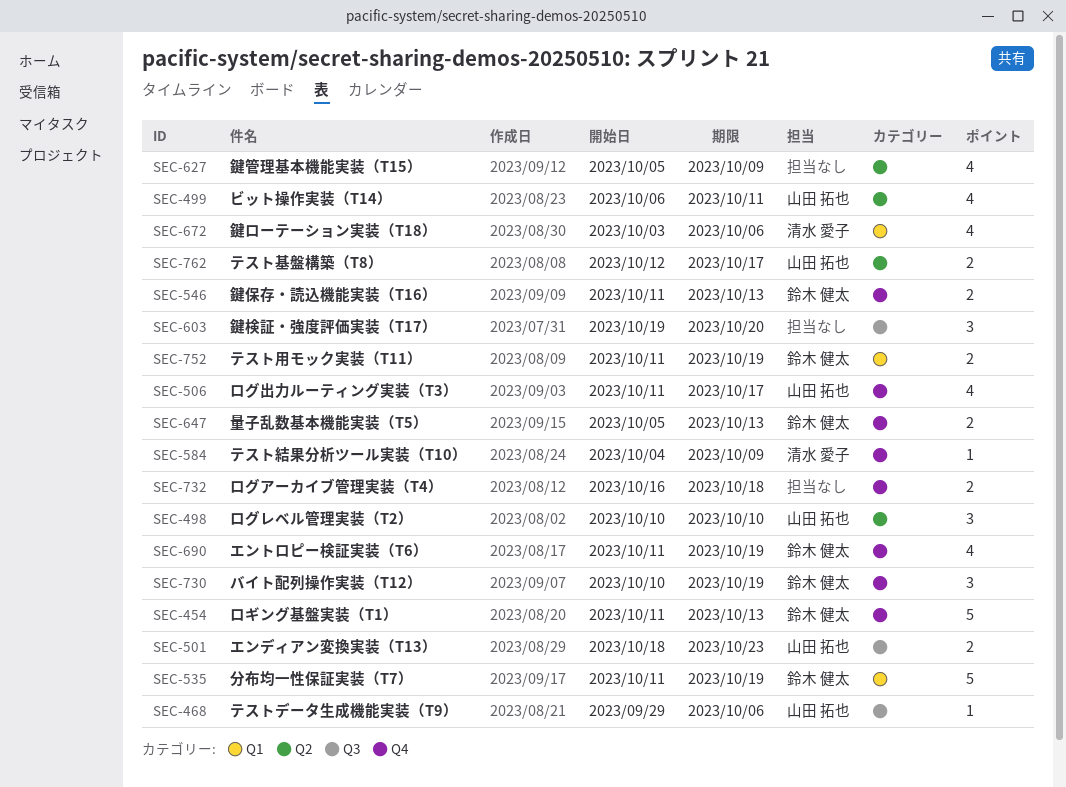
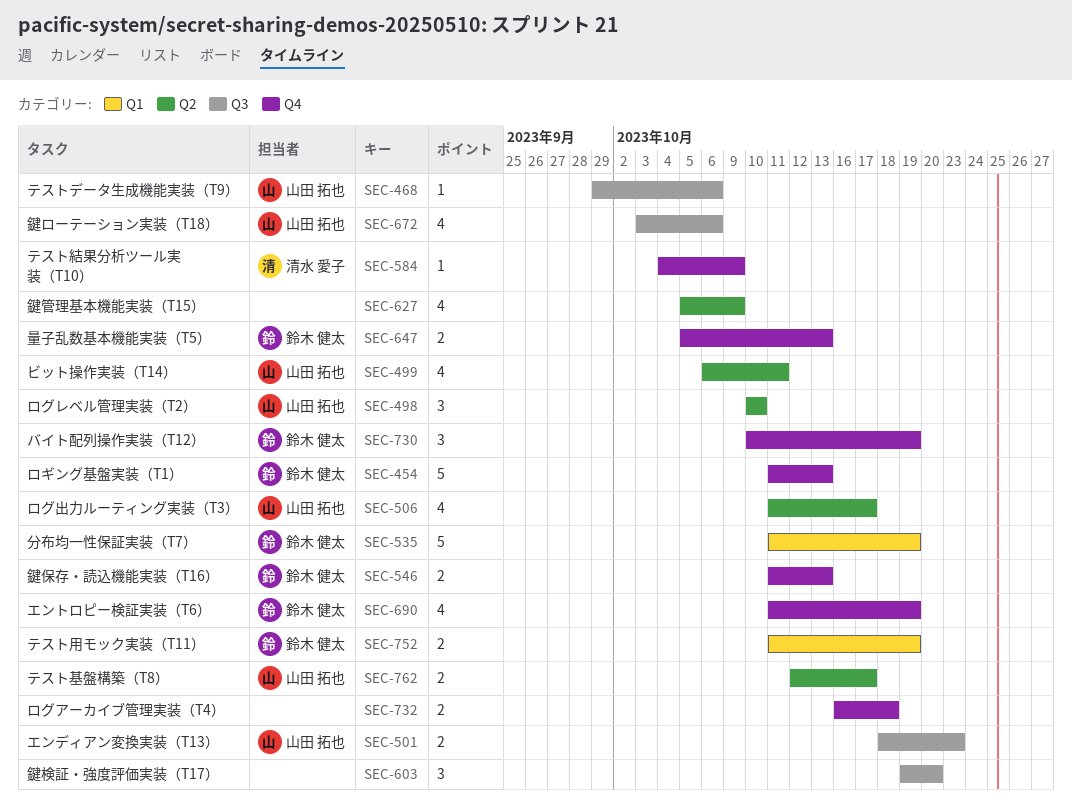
SEC-506, label: Q4 -> Q2
SEC-672, owner: 清水 愛子 -> 山田 拓也
SEC-672, label: Q1 -> Q3

